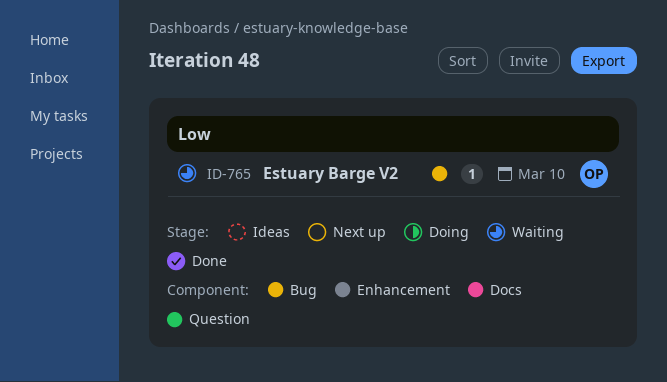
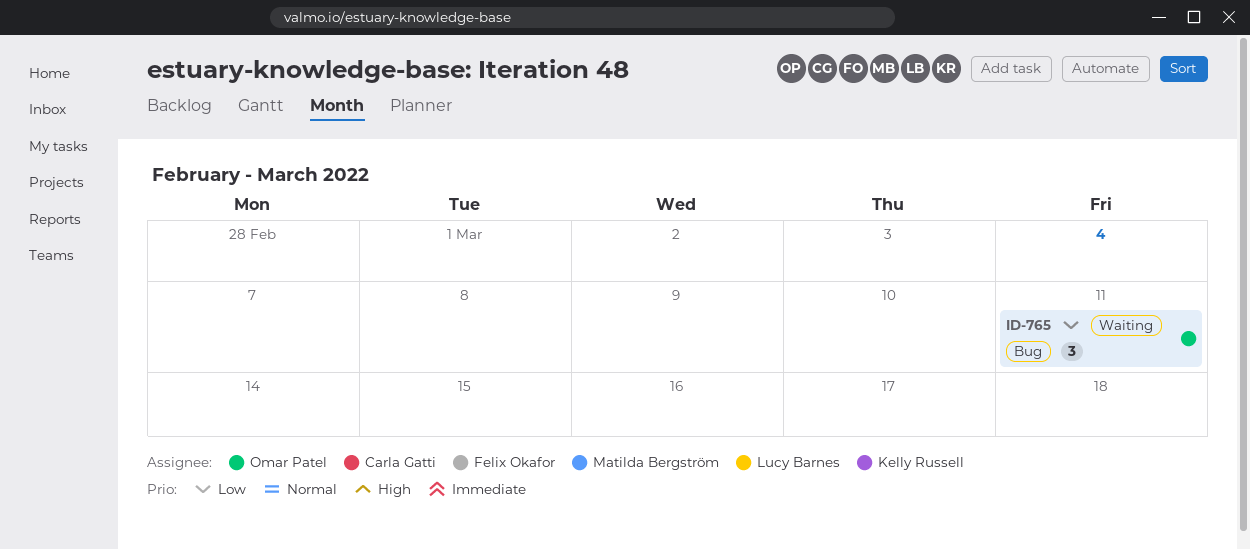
ID-765, estimate: 1 -> 3
ID-765, due: Mar 10 -> Mar 11

